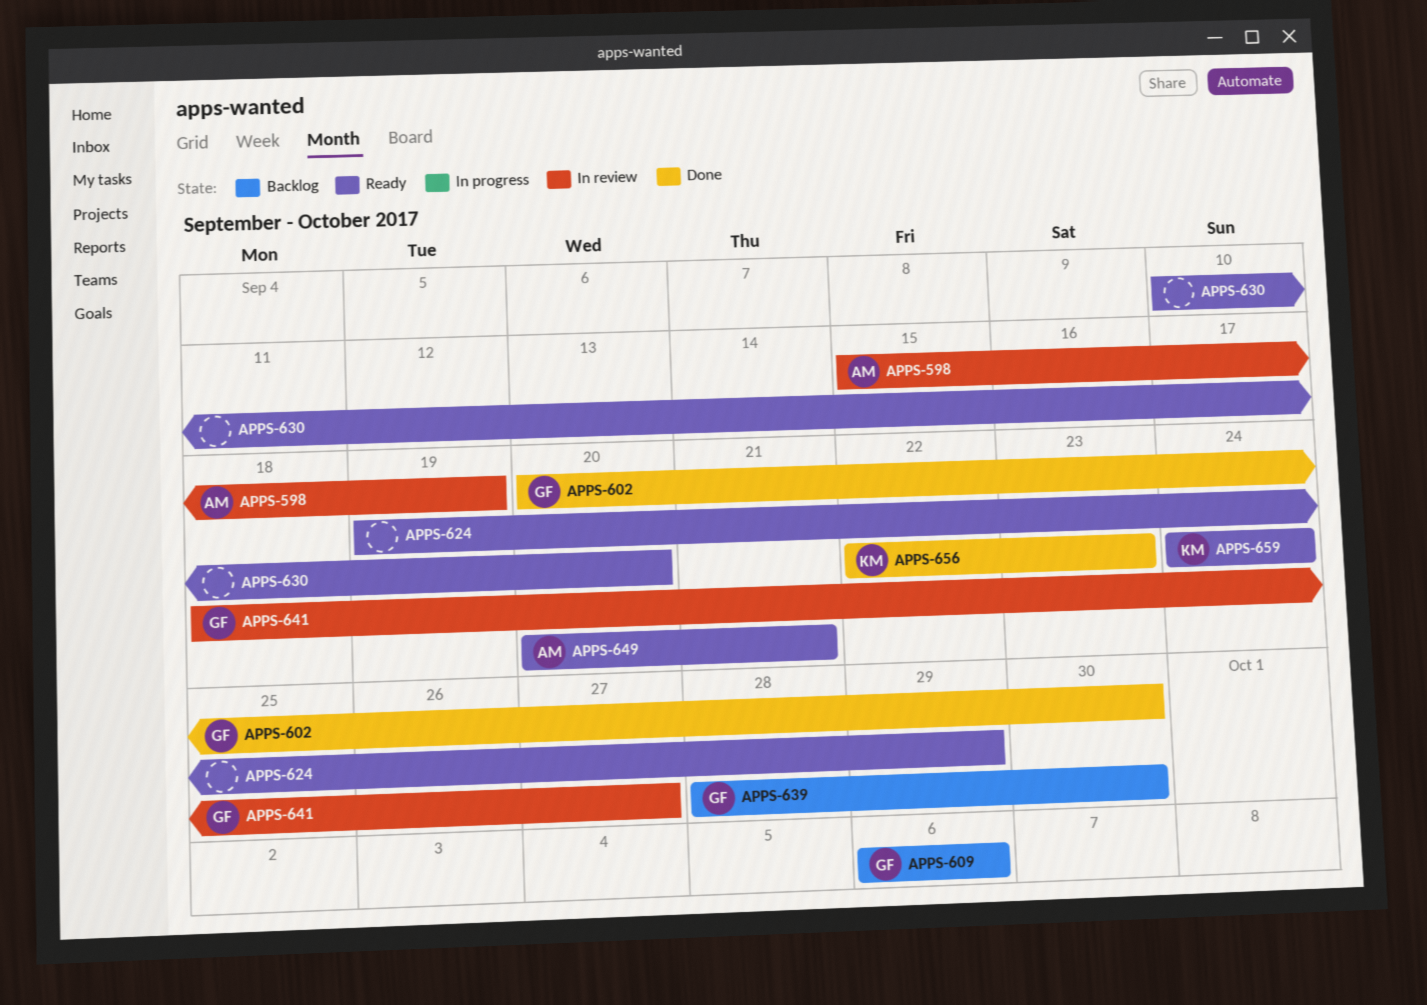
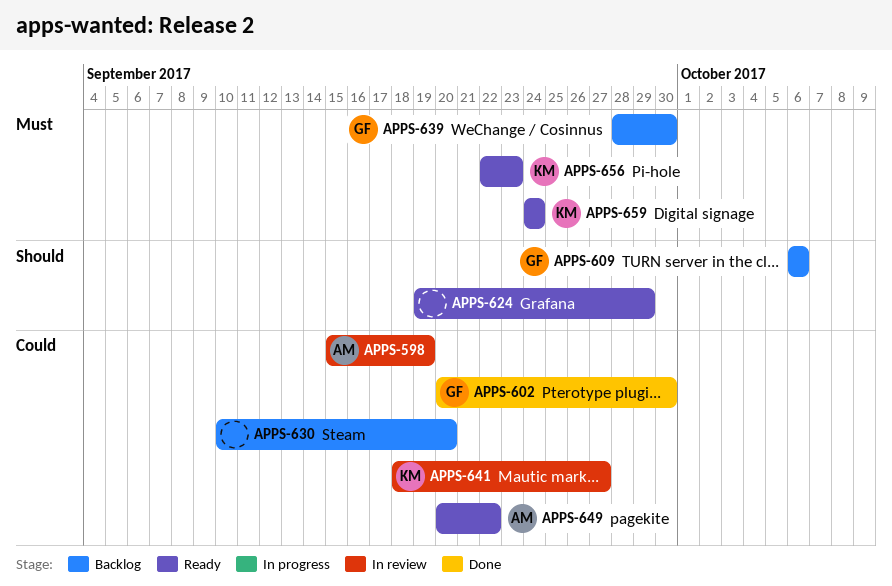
APPS-630, status: Ready -> Backlog
APPS-641, owner: GF -> KM
APPS-649, due: Sep 21 -> Sep 22
APPS-656, status: Done -> Ready

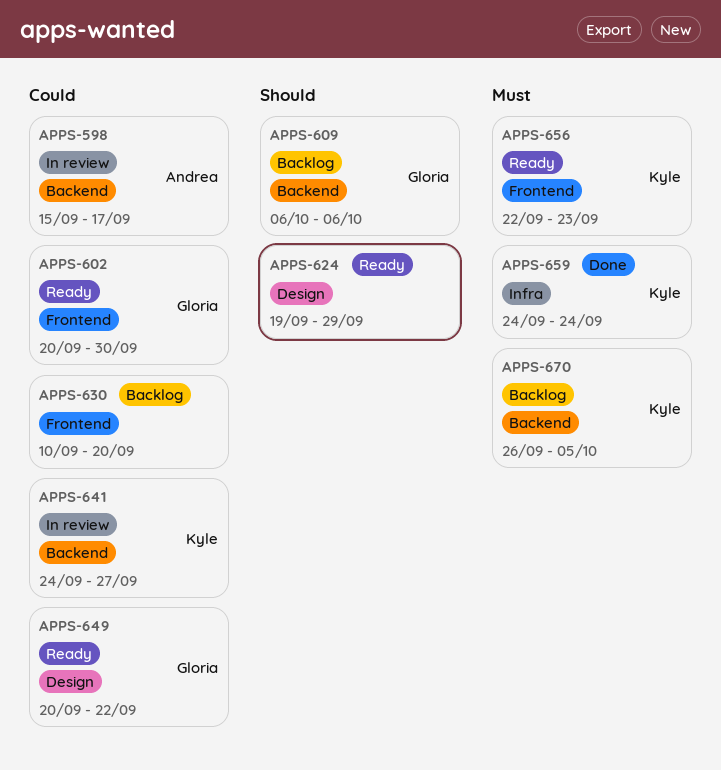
APPS-598, due: Sep 19 -> Sep 17
APPS-602, status: Done -> Ready
APPS-639: present -> none
APPS-641, start: Sep 18 -> Sep 24
APPS-649, owner: Andrea -> Gloria
APPS-659, status: Ready -> Done
APPS-670: none -> present

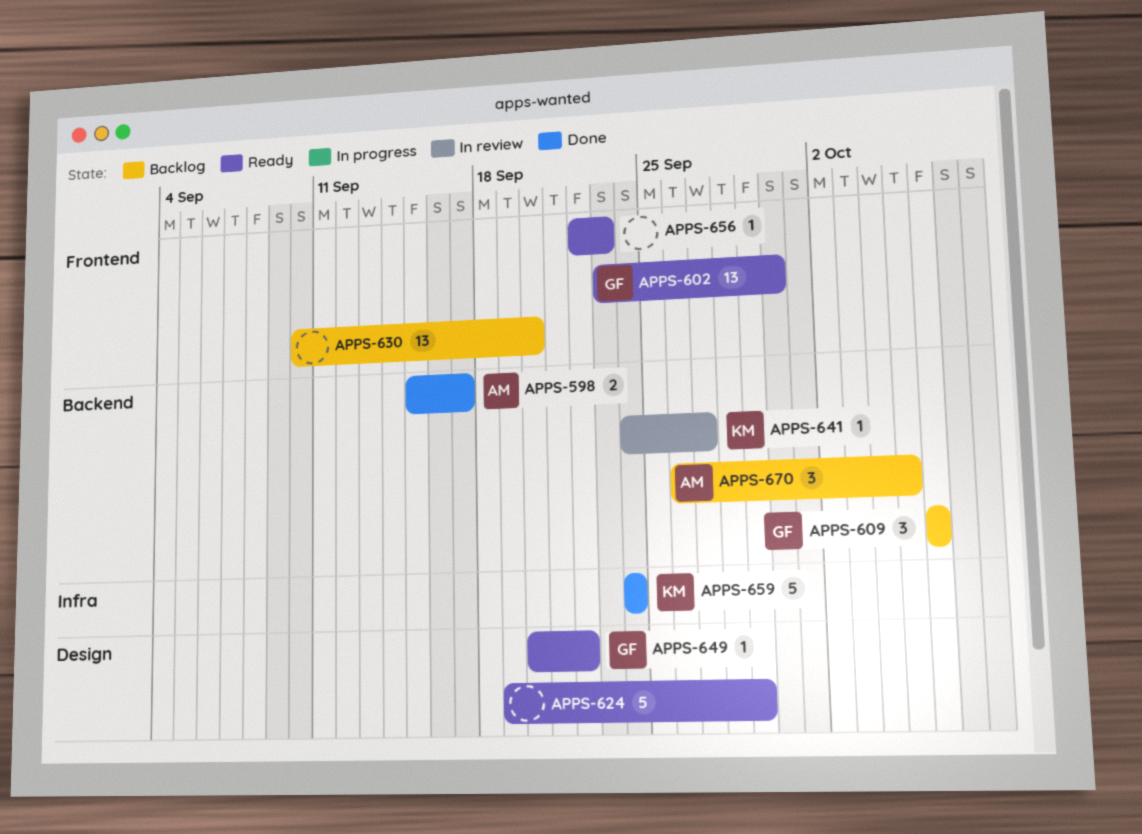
APPS-598, status: In review -> Done
APPS-602, start: Sep 20 -> Sep 23
APPS-656, owner: Kyle -> none
APPS-670, owner: Kyle -> Andrea

